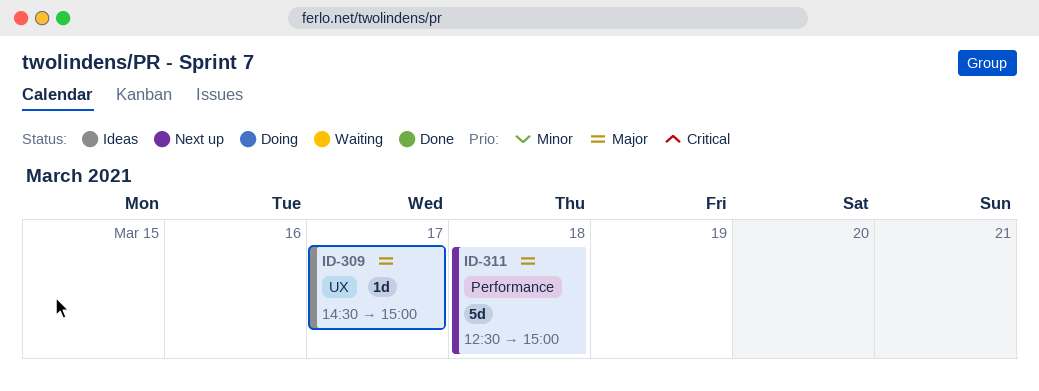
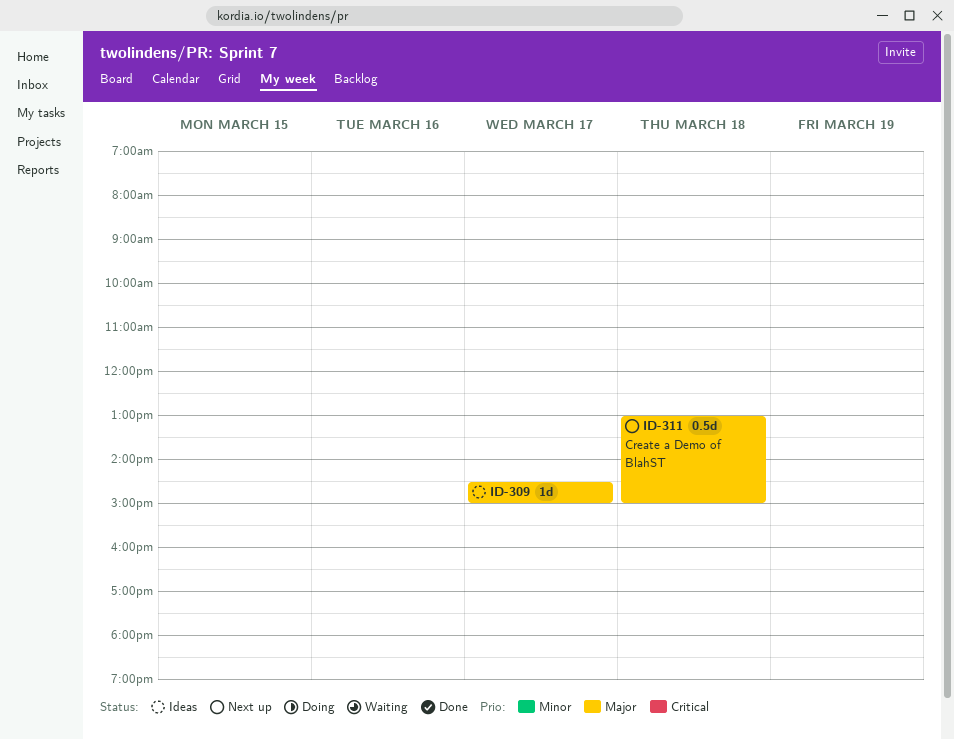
ID-311, estimate: 5d -> 0.5d
ID-311, begins: 12:30 -> 13:00

